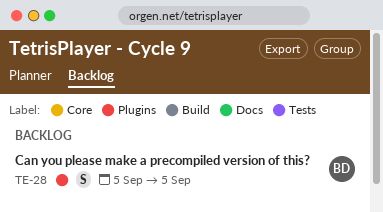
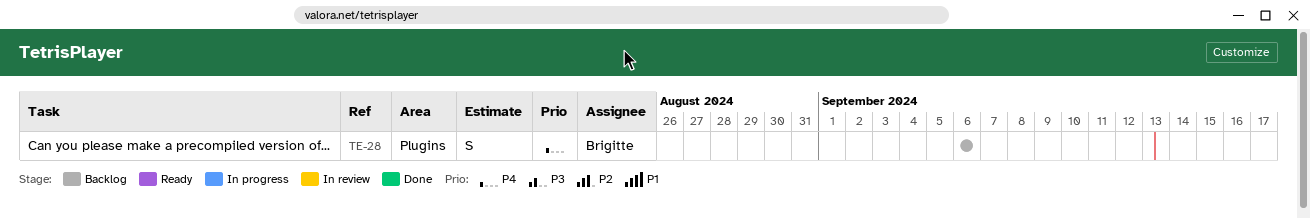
TE-28, start: Sep 5 -> Sep 6
TE-28, due: Sep 5 -> Sep 6

